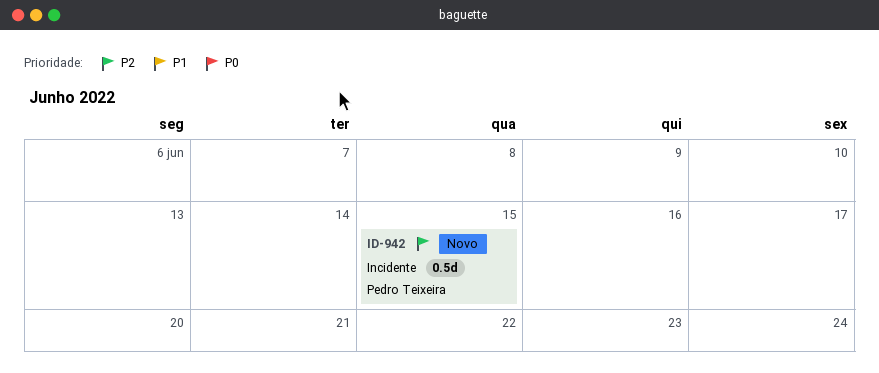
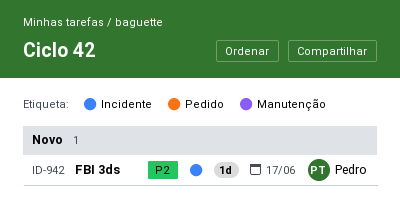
ID-942, estimate: 0.5d -> 1d
ID-942, due: Jun 15 -> Jun 17

